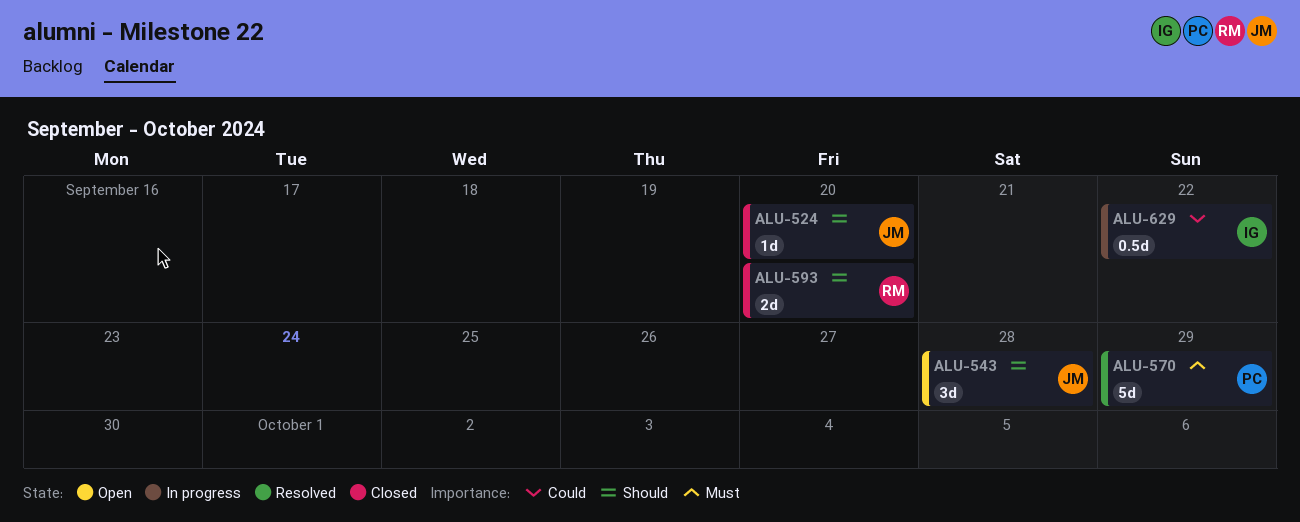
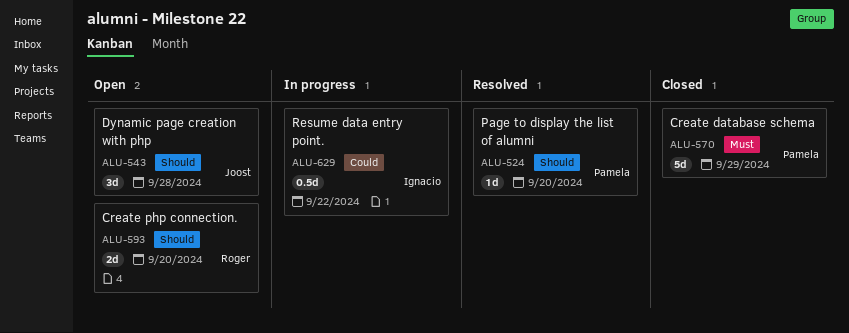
ALU-524, status: Closed -> Resolved
ALU-524, owner: Joost -> Pamela
ALU-570, status: Resolved -> Closed
ALU-593, status: Closed -> Open

